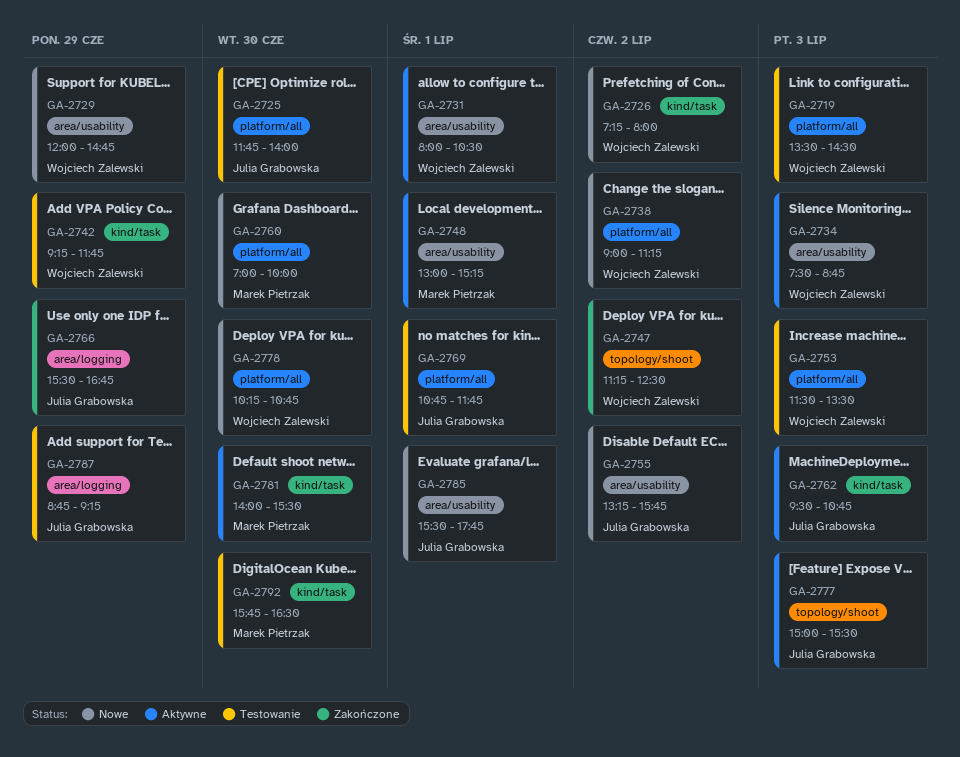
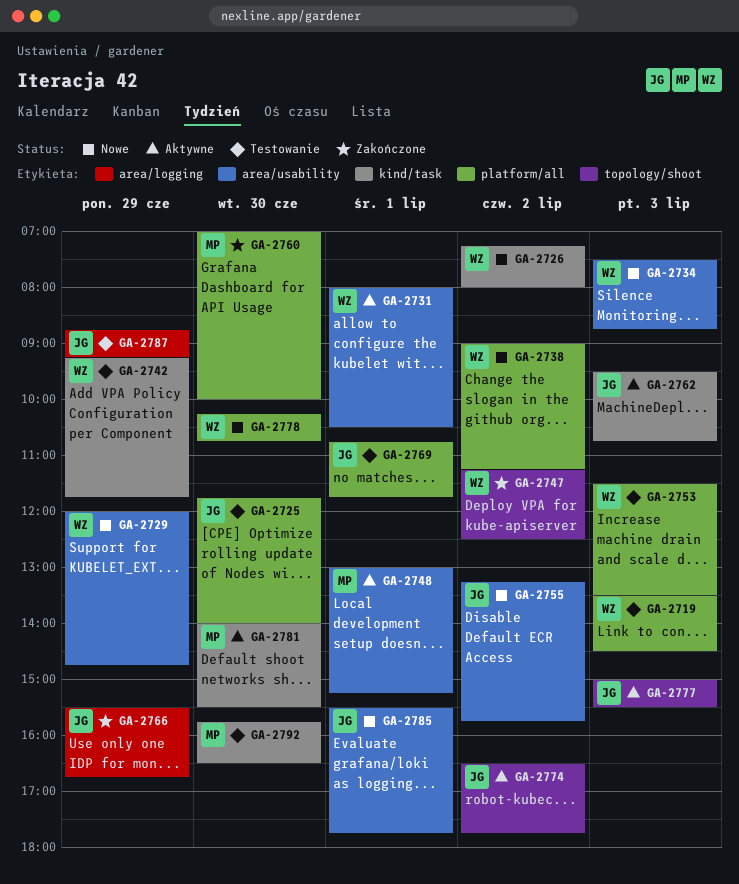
GA-2734, status: Aktywne -> Nowe
GA-2760, status: Nowe -> Zakończone
GA-2774: none -> present

